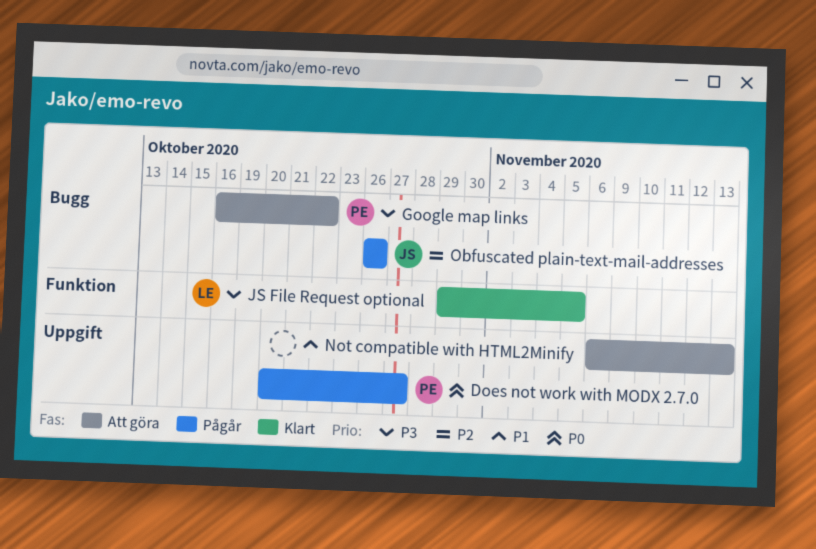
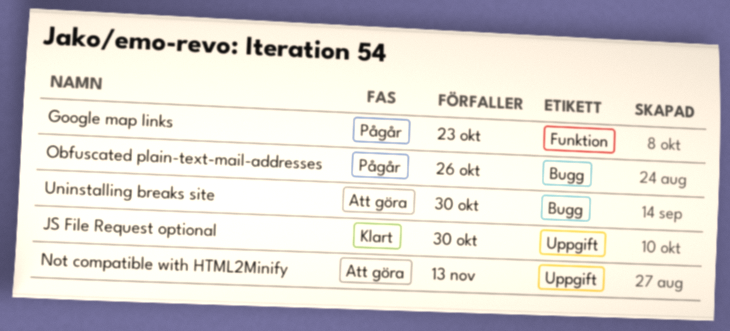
Does not work with MODX 2.7.0: present -> none
Google map links, status: Att göra -> Pågår
Google map links, label: Bugg -> Funktion
Google map links, due: Oct 22 -> Oct 23
JS File Request optional, label: Funktion -> Uppgift
JS File Request optional, due: Nov 5 -> Oct 30
Uninstalling breaks site: none -> present

